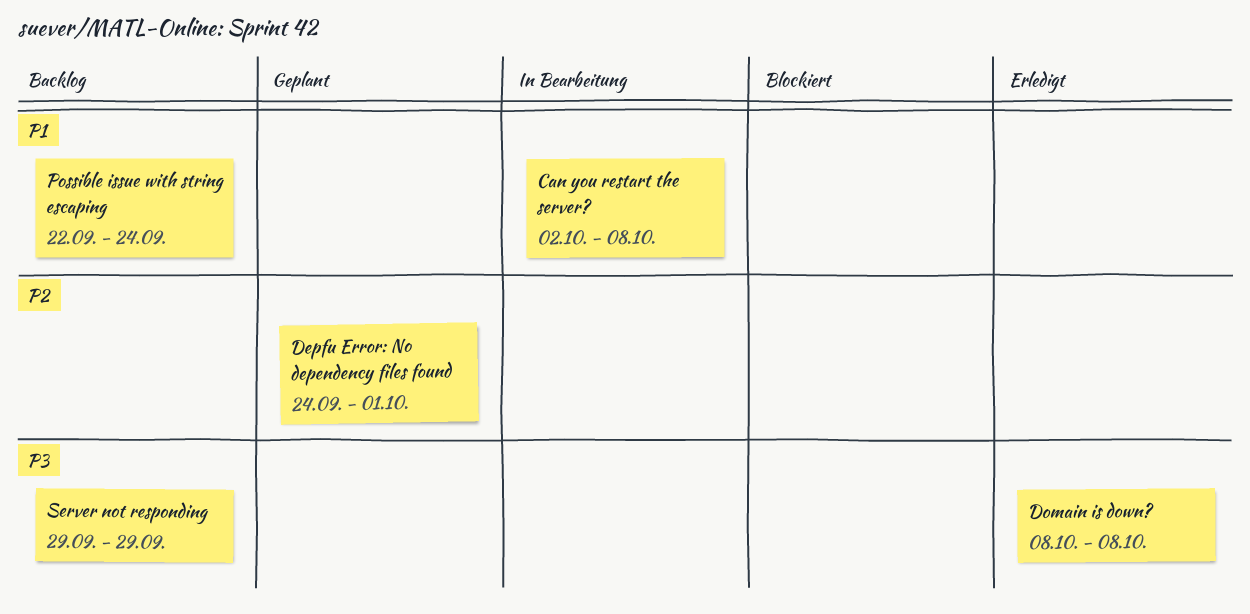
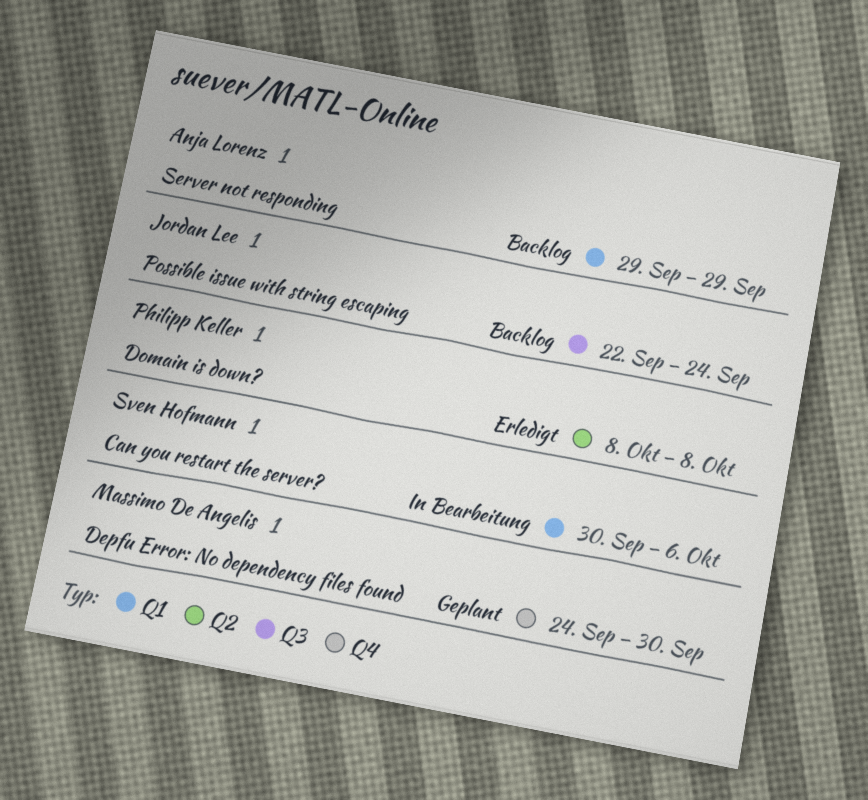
Can you restart the server?, start: Oct 2 -> Sep 30
Can you restart the server?, due: Oct 8 -> Oct 6
Depfu Error: No dependency files found, due: Oct 1 -> Sep 30

